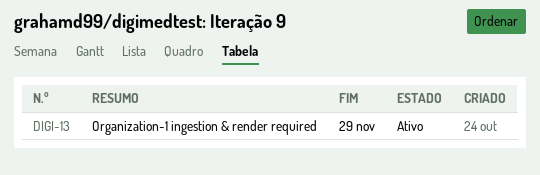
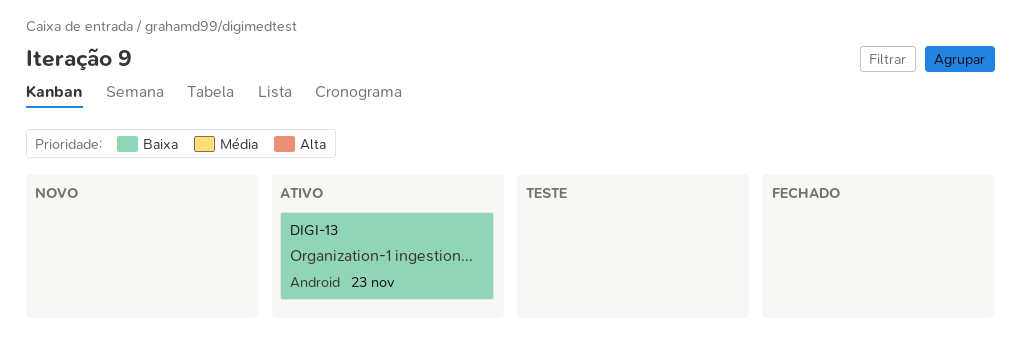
DIGI-13, due: Nov 29 -> Nov 23

